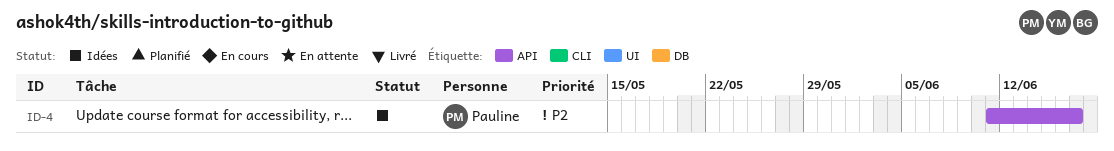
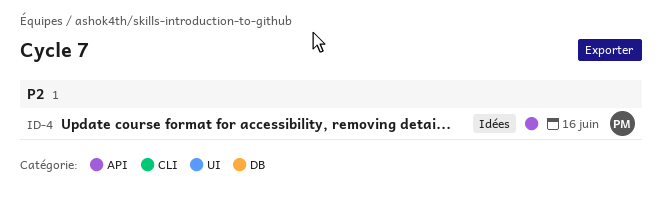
ID-4, due: Jun 17 -> Jun 16

